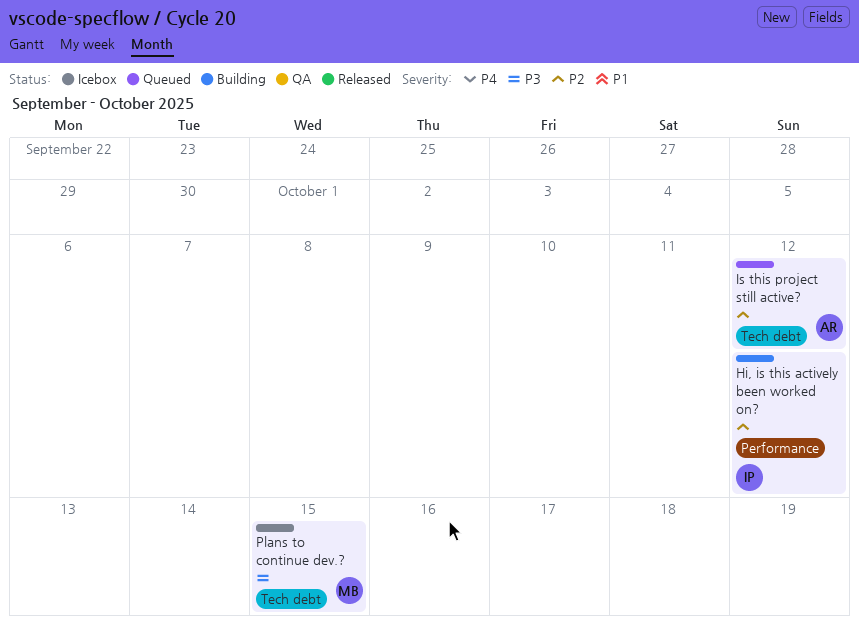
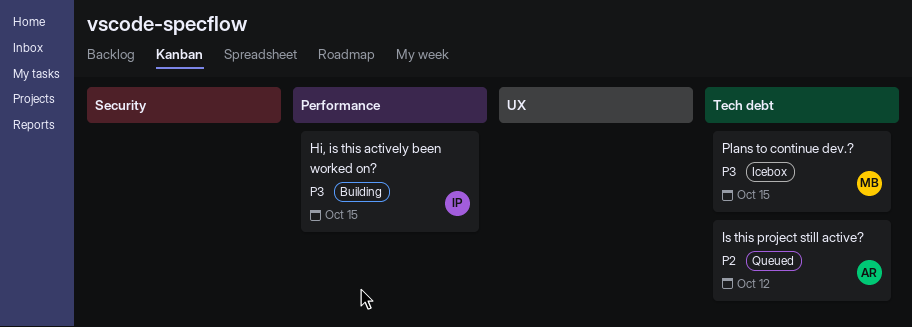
Hi, is this actively been worked on?, priority: P2 -> P3
Hi, is this actively been worked on?, due: Oct 12 -> Oct 15

